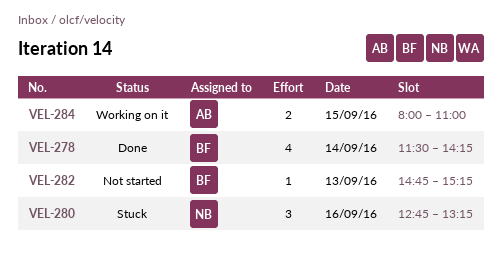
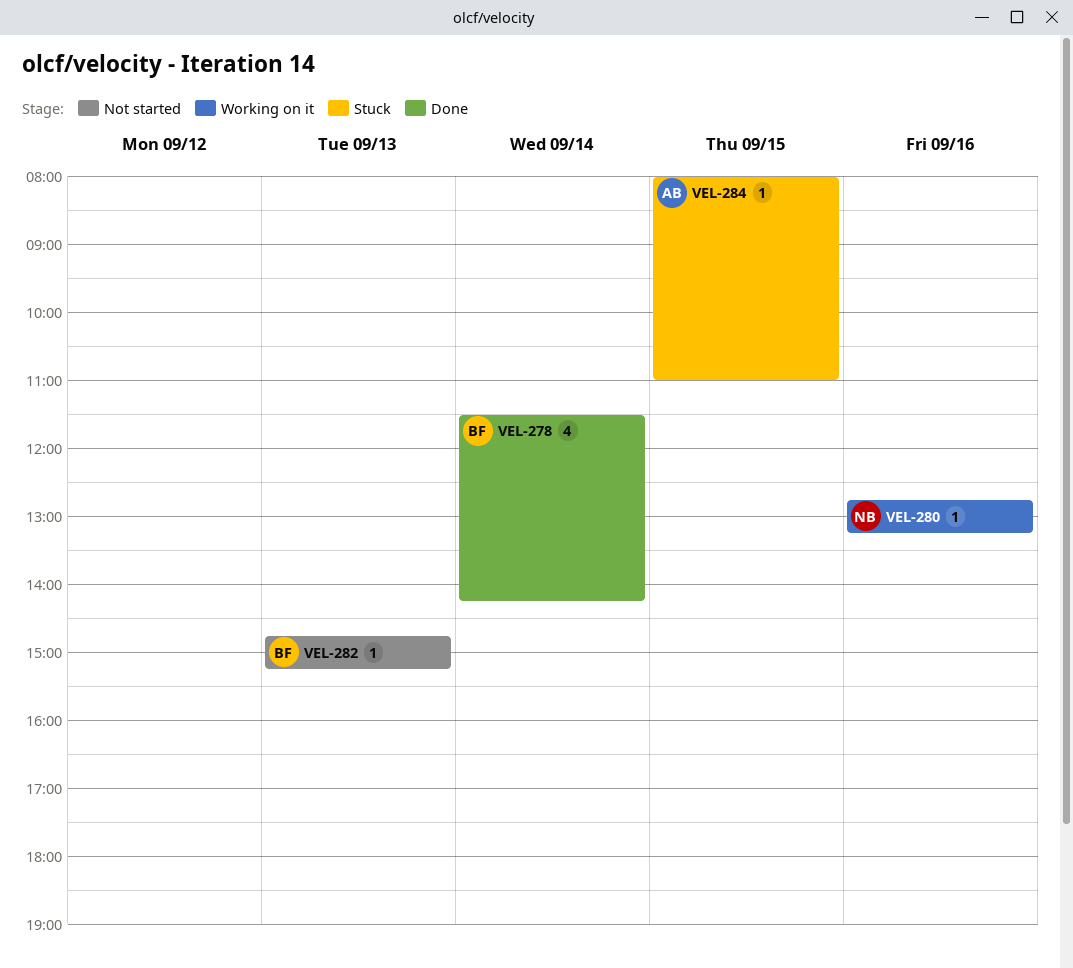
VEL-280, status: Stuck -> Working on it
VEL-280, estimate: 3 -> 1
VEL-284, status: Working on it -> Stuck
VEL-284, estimate: 2 -> 1

